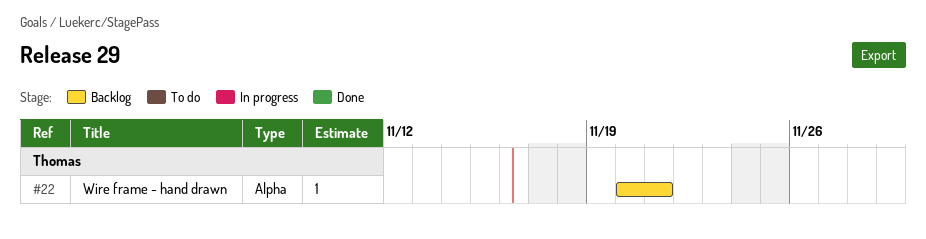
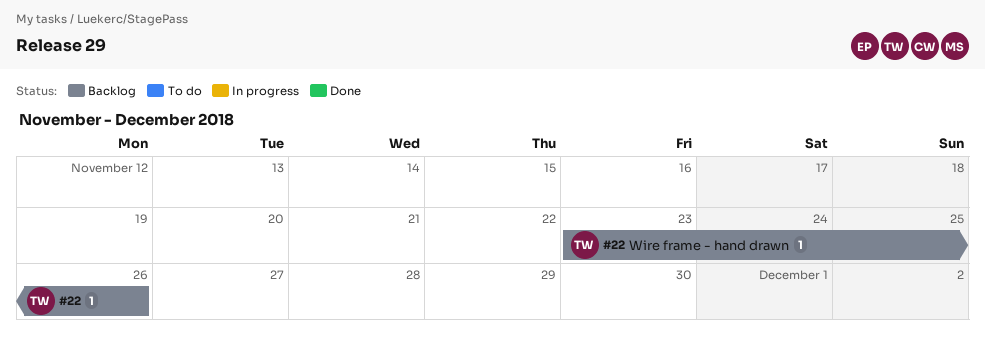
#22, start: Nov 20 -> Nov 23
#22, due: Nov 21 -> Nov 26

